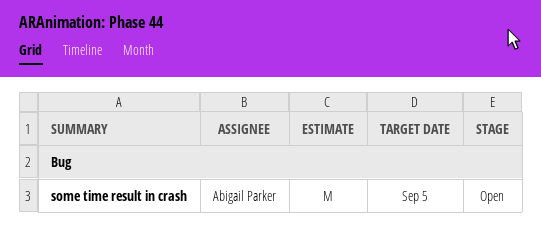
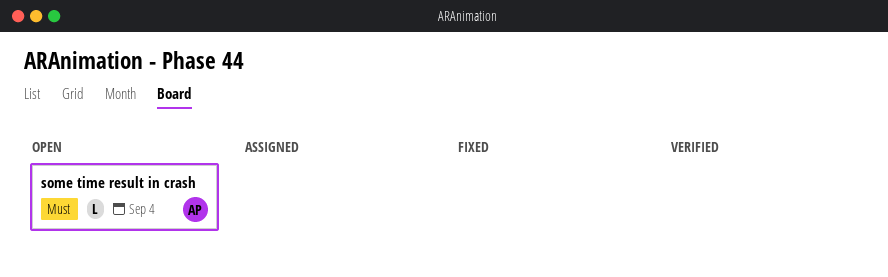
some time result in crash, estimate: M -> L
some time result in crash, due: Sep 5 -> Sep 4

